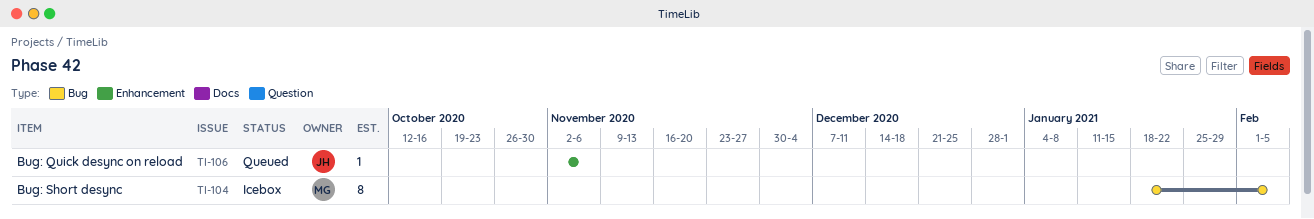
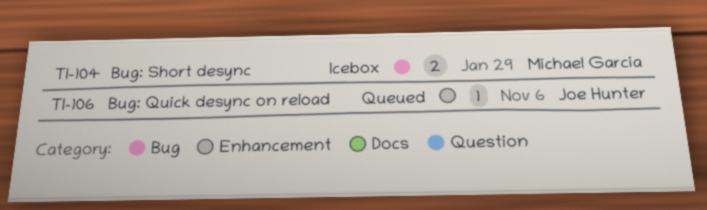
TI-104, estimate: 8 -> 2
TI-104, due: Feb 5 -> Jan 29

